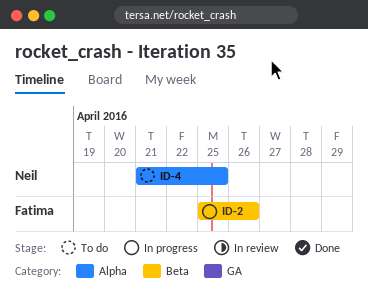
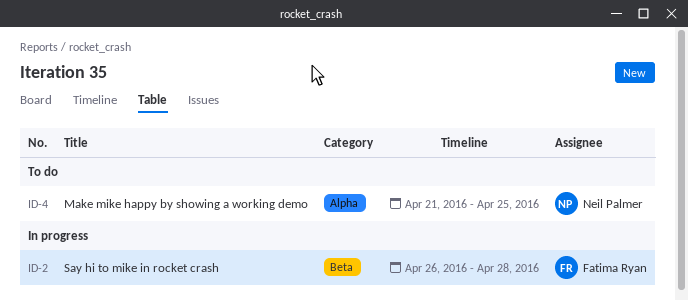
ID-2, start: Apr 25 -> Apr 26
ID-2, due: Apr 26 -> Apr 28

